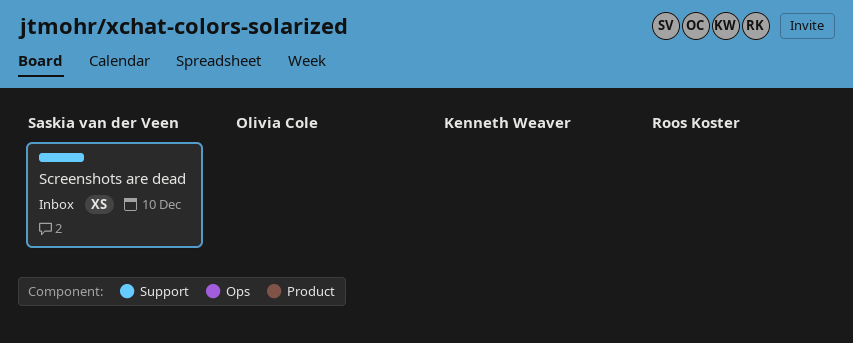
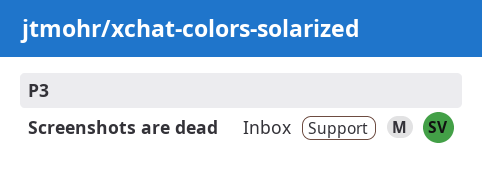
Screenshots are dead, estimate: XS -> M

